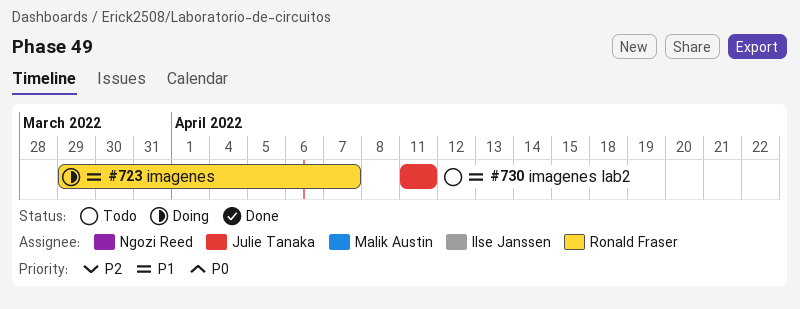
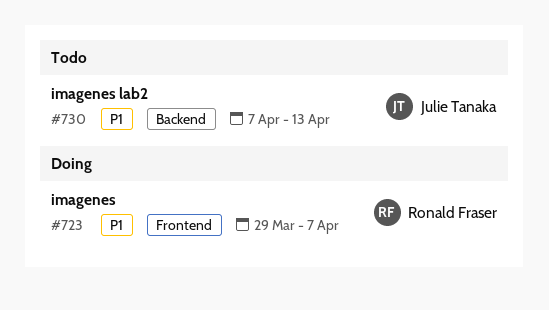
#730, start: Apr 11 -> Apr 7
#730, due: Apr 11 -> Apr 13

